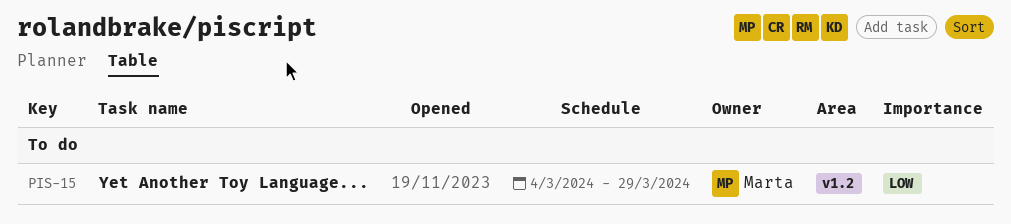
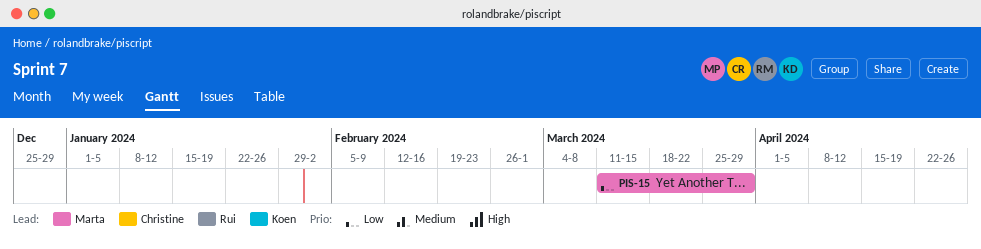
PIS-15, start: Mar 4 -> Mar 11

